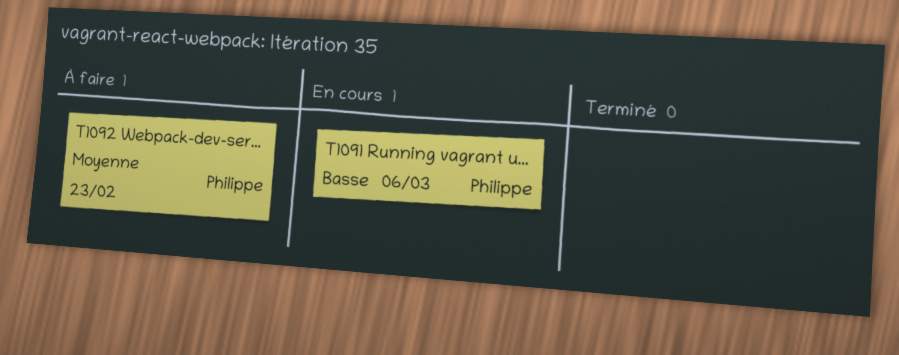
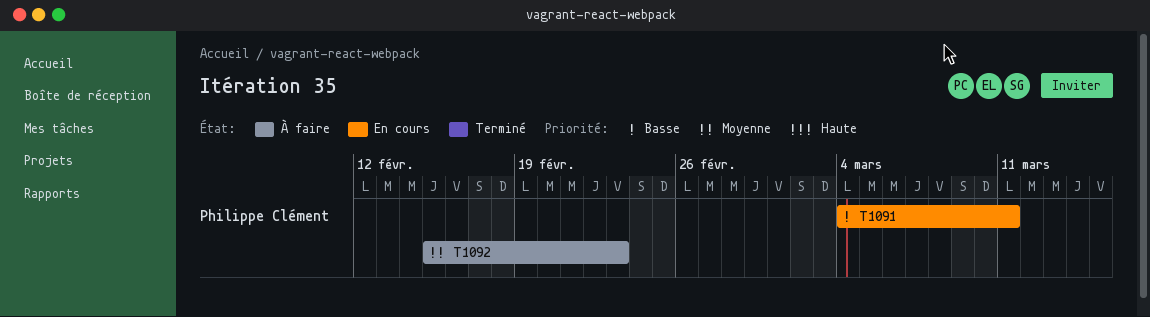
T1091, due: Mar 6 -> Mar 11

